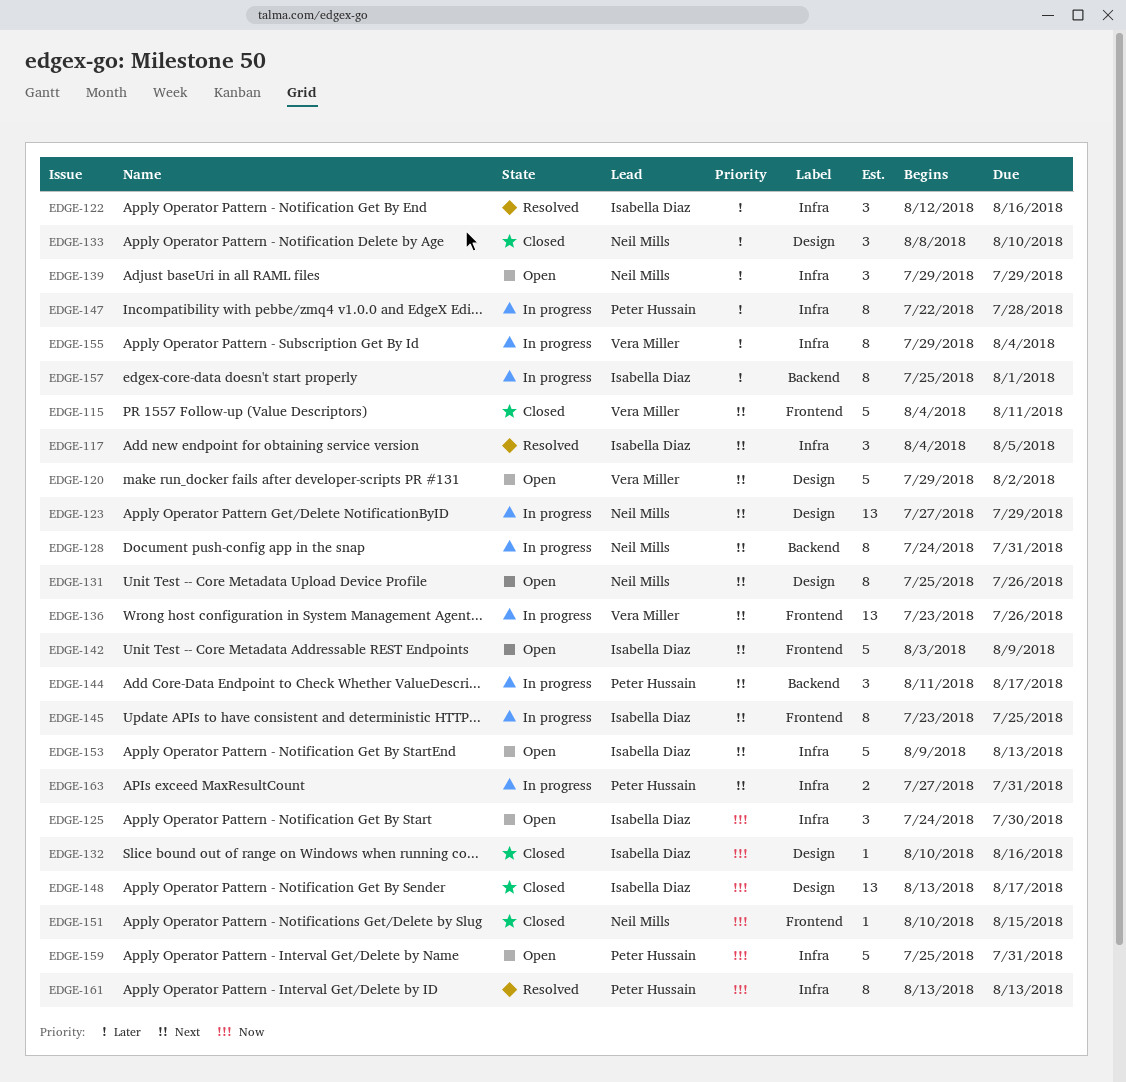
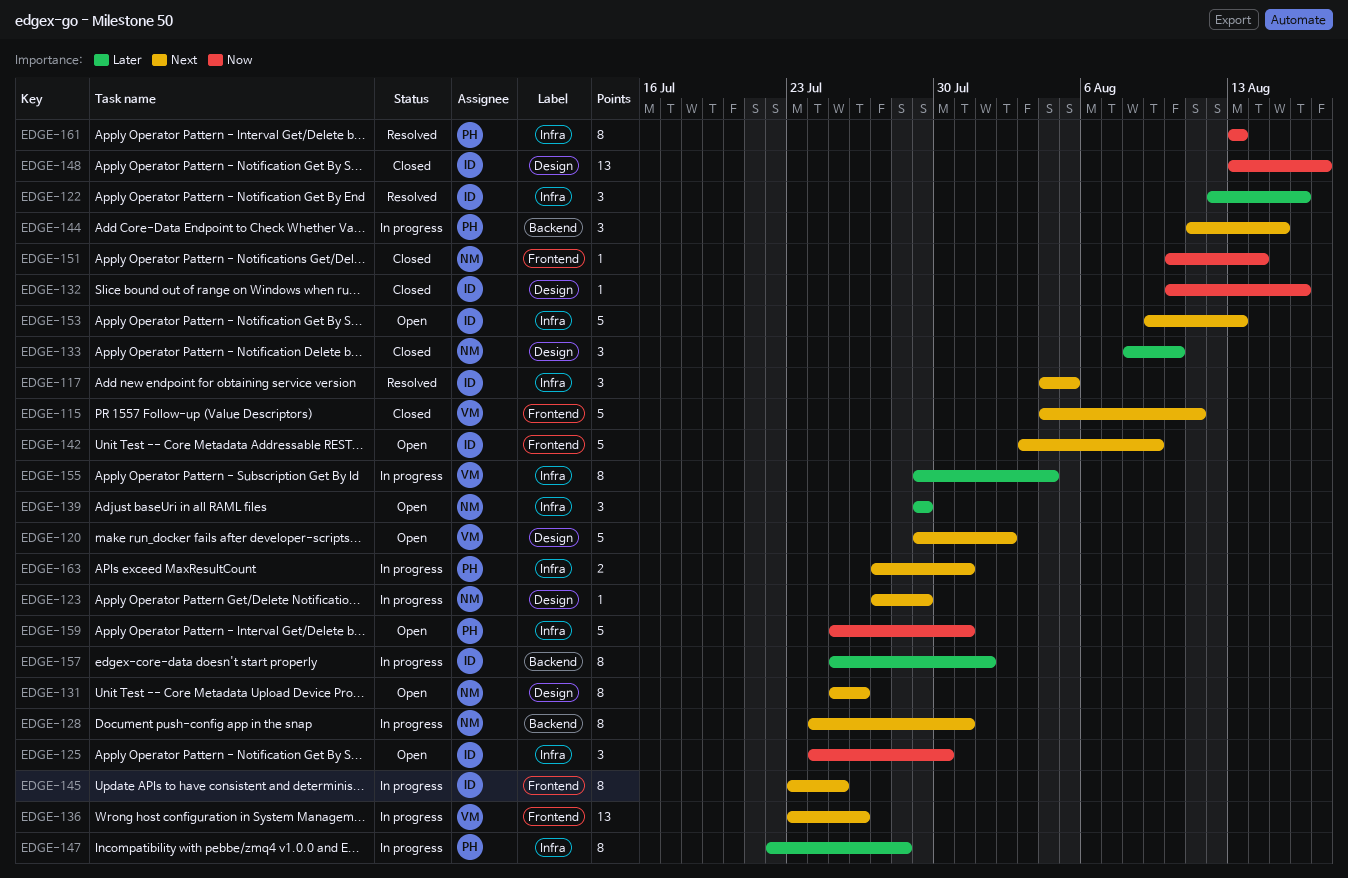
EDGE-123, estimate: 13 -> 1
EDGE-144, due: Aug 17 -> Aug 15
EDGE-151, due: Aug 15 -> Aug 14

